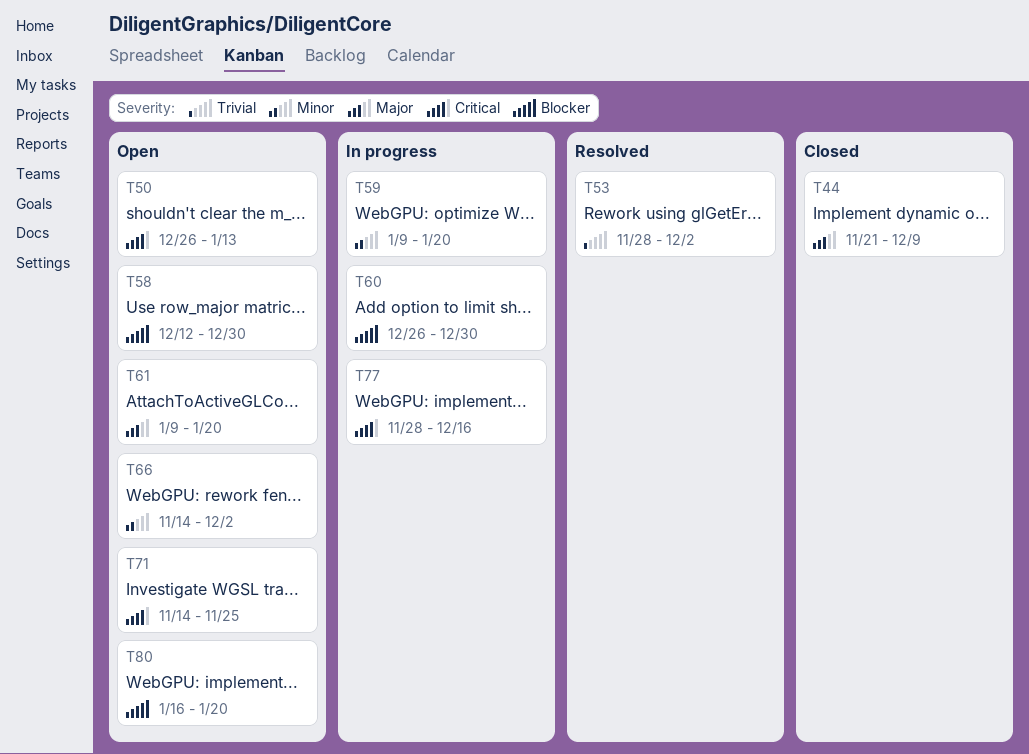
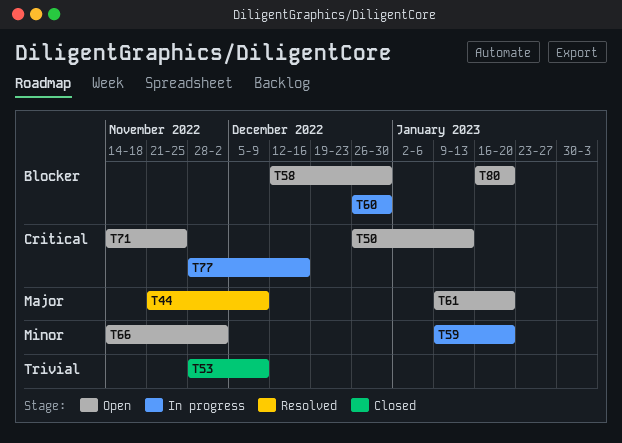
T44, status: Closed -> Resolved
T53, status: Resolved -> Closed
T53, due: Dec 2 -> Dec 9

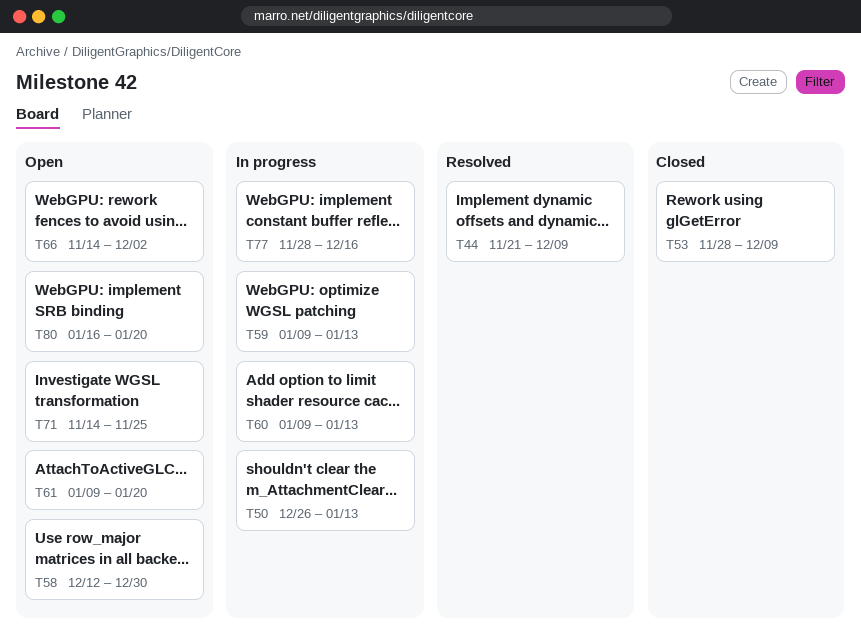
T50, status: Open -> In progress
T59, due: Jan 20 -> Jan 13
T60, start: Dec 26 -> Jan 9
T60, due: Dec 30 -> Jan 13

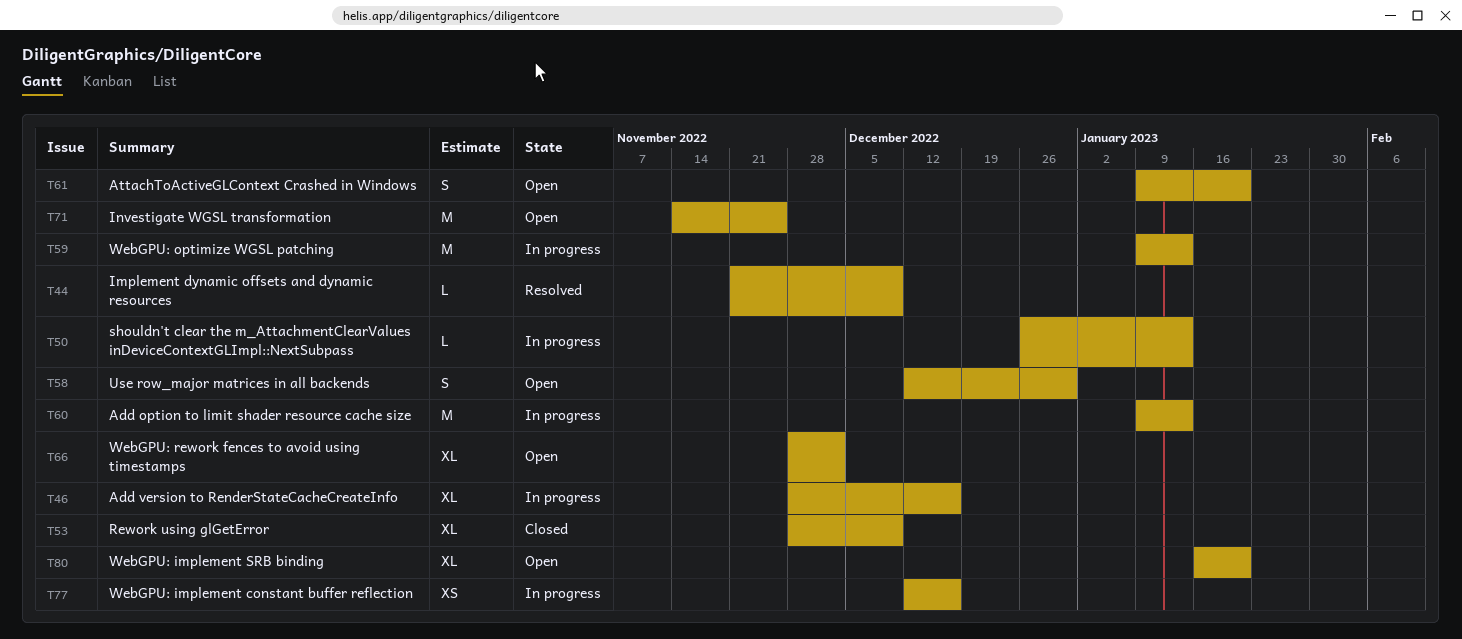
T46: none -> present
T66, start: Nov 14 -> Nov 28
T77, start: Nov 28 -> Dec 12

